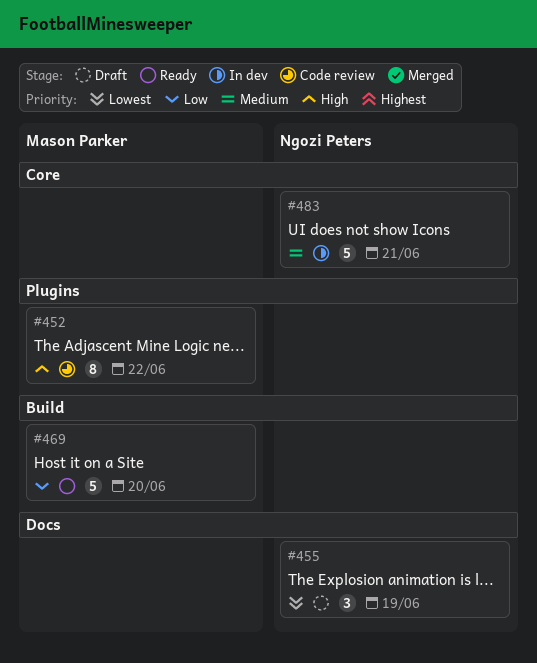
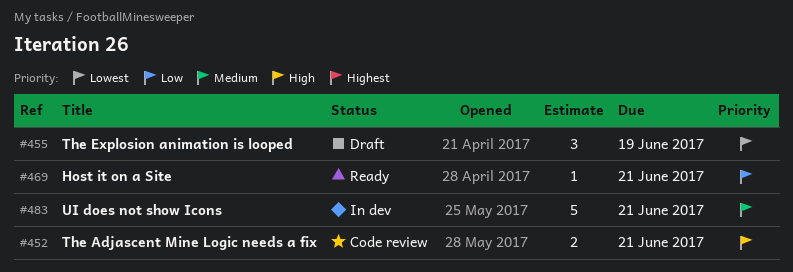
#452, estimate: 8 -> 2
#452, due: Jun 22 -> Jun 21
#469, estimate: 5 -> 1
#469, due: Jun 20 -> Jun 21

